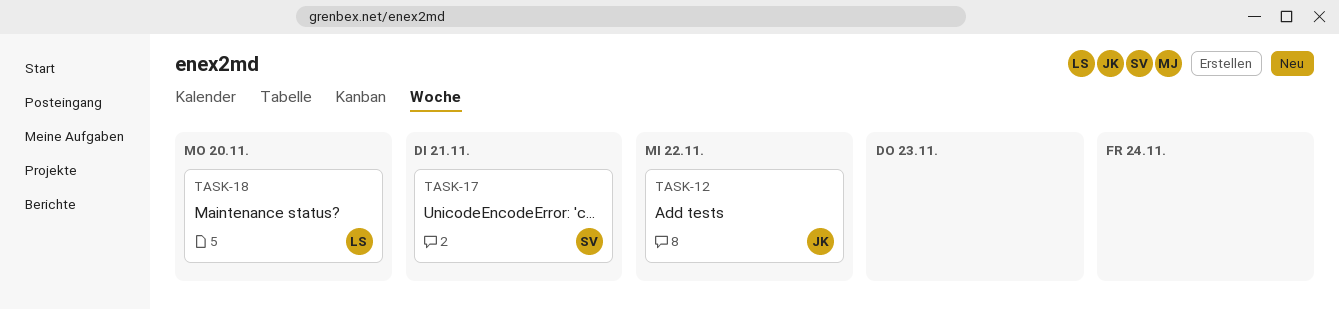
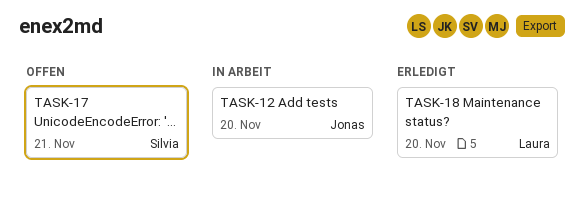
TASK-12, due: Nov 22 -> Nov 20

